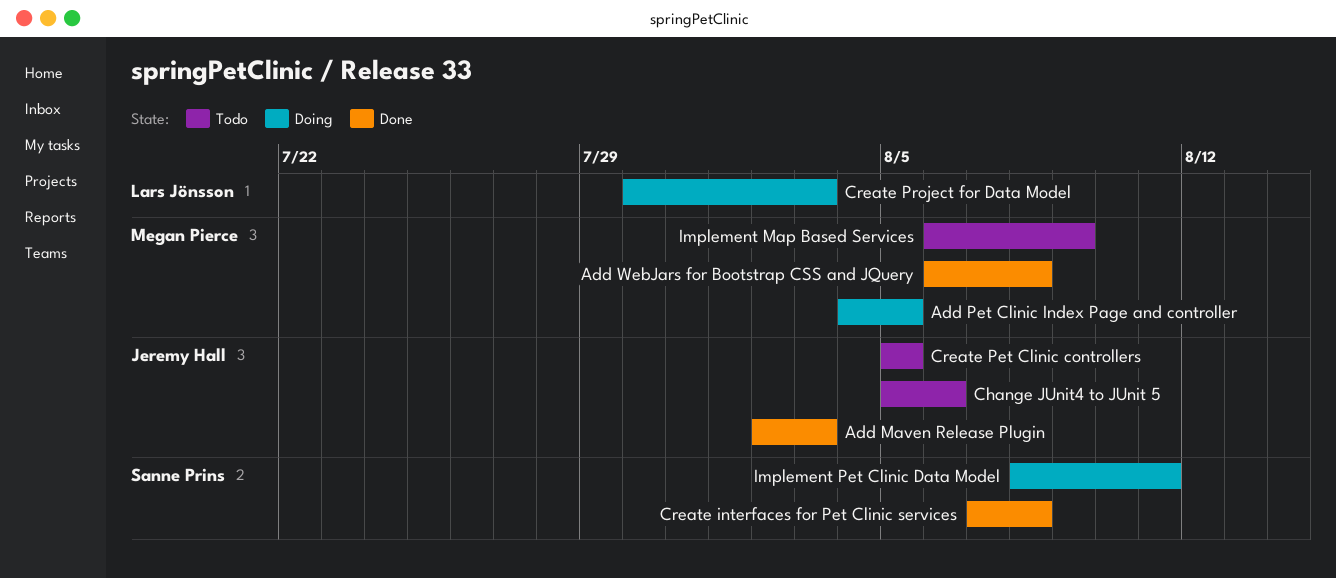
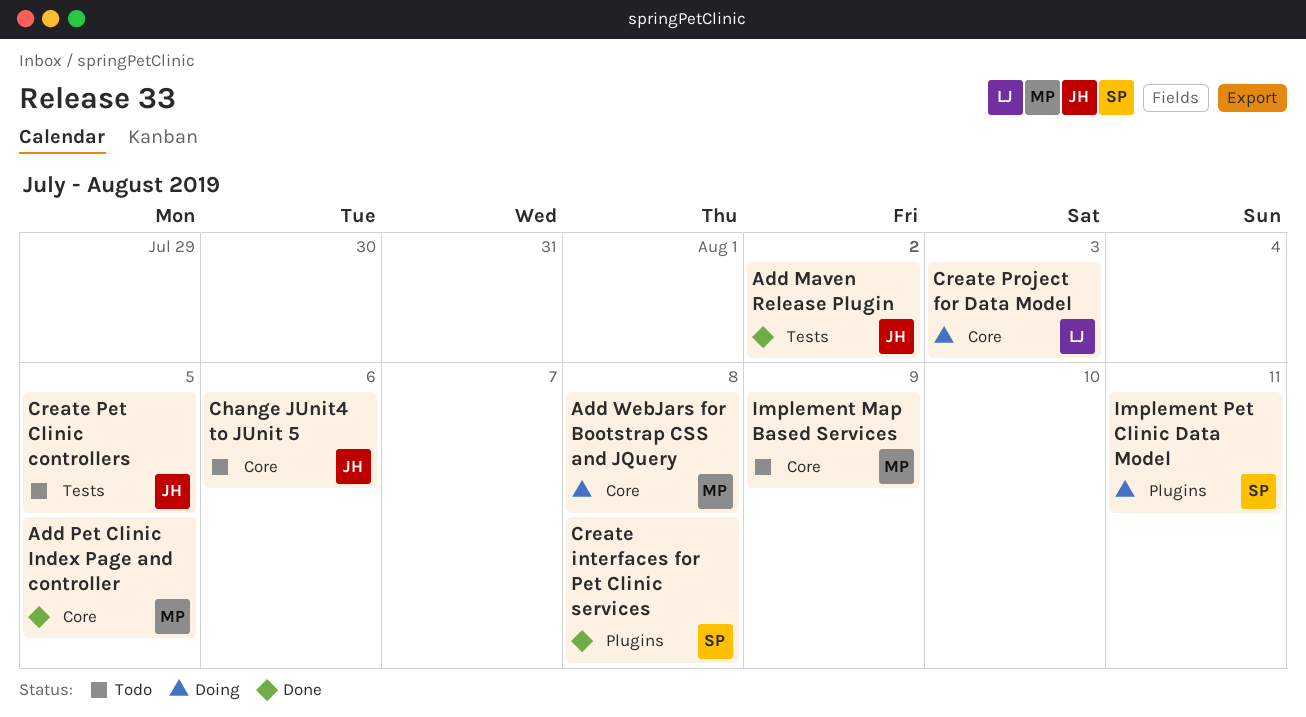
Add Maven Release Plugin, due: Aug 3 -> Aug 2
Add Pet Clinic Index Page and controller, status: Doing -> Done
Add WebJars for Bootstrap CSS and JQuery, status: Done -> Doing

